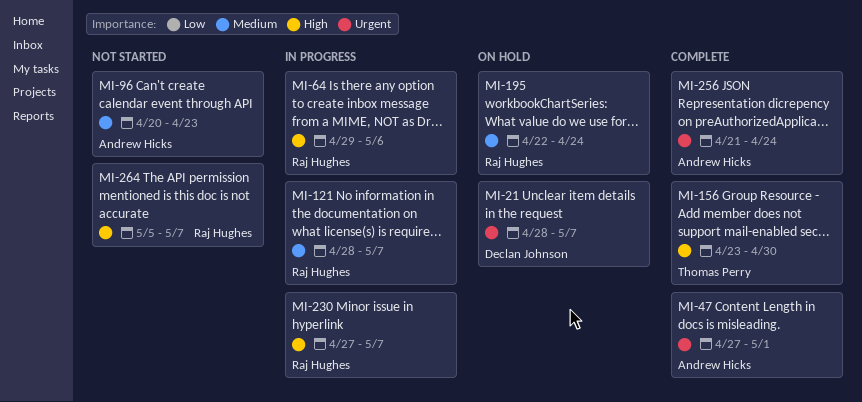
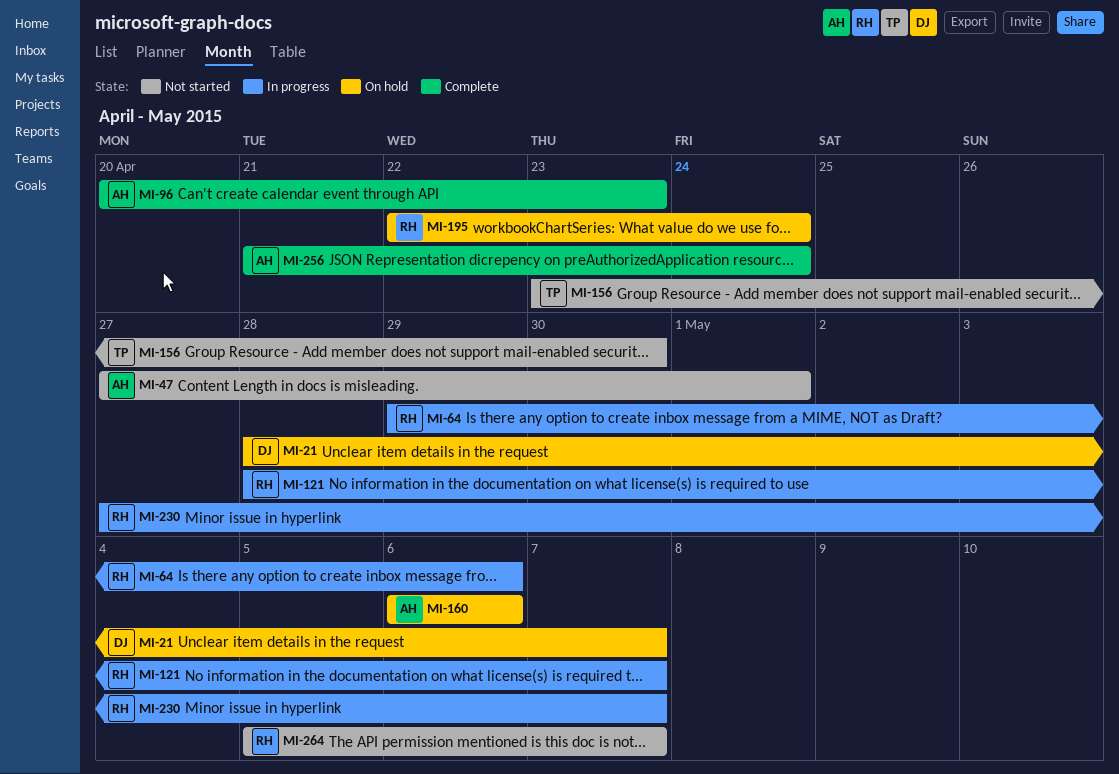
MI-47, status: Complete -> Not started
MI-96, status: Not started -> Complete
MI-156, status: Complete -> Not started
MI-160: none -> present

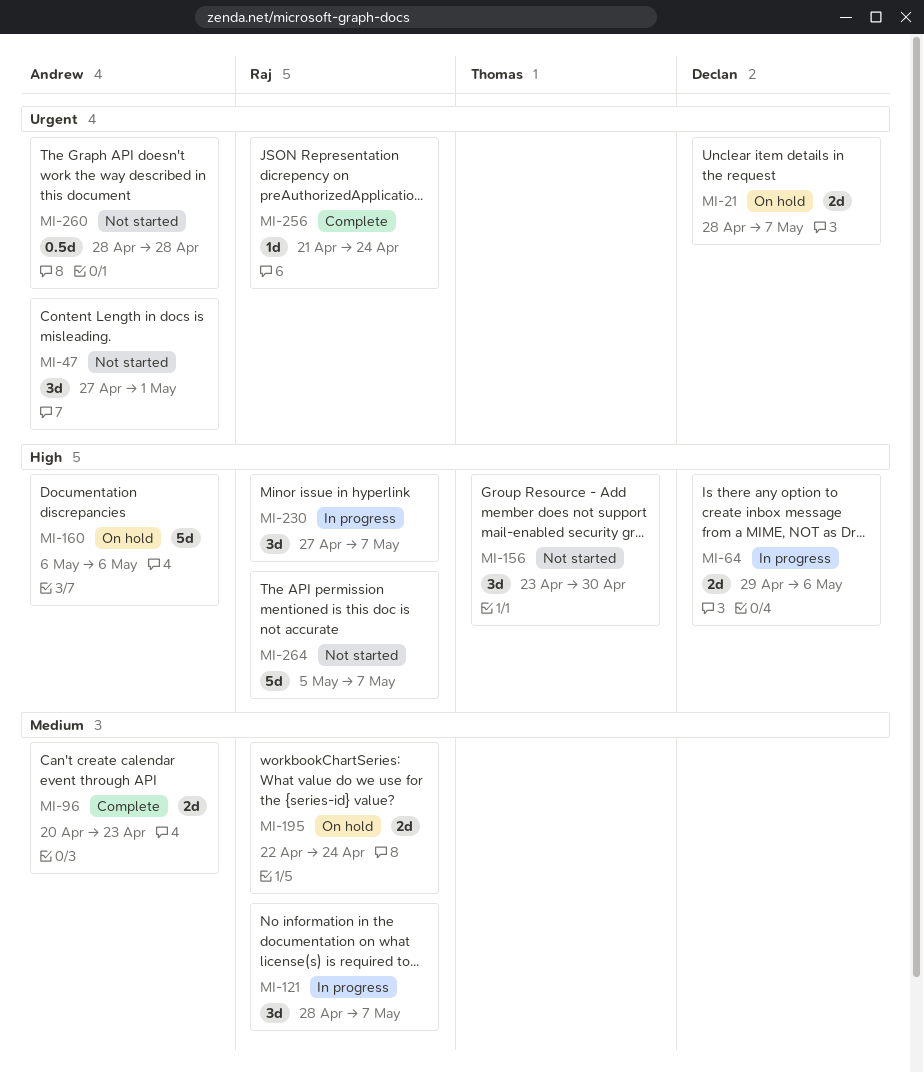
MI-64, owner: Raj -> Declan
MI-256, owner: Andrew -> Raj
MI-260: none -> present

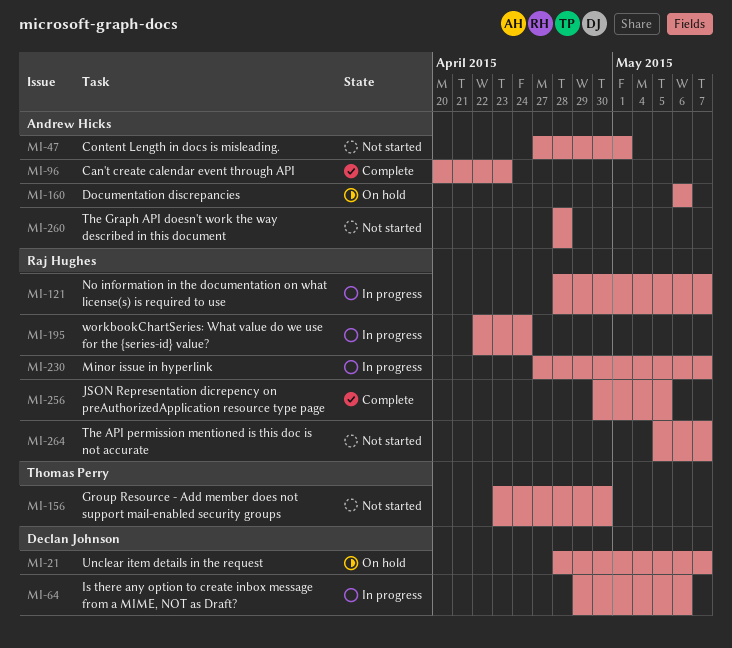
MI-195, status: On hold -> In progress
MI-256, start: Apr 21 -> Apr 30
MI-256, due: Apr 24 -> May 5

